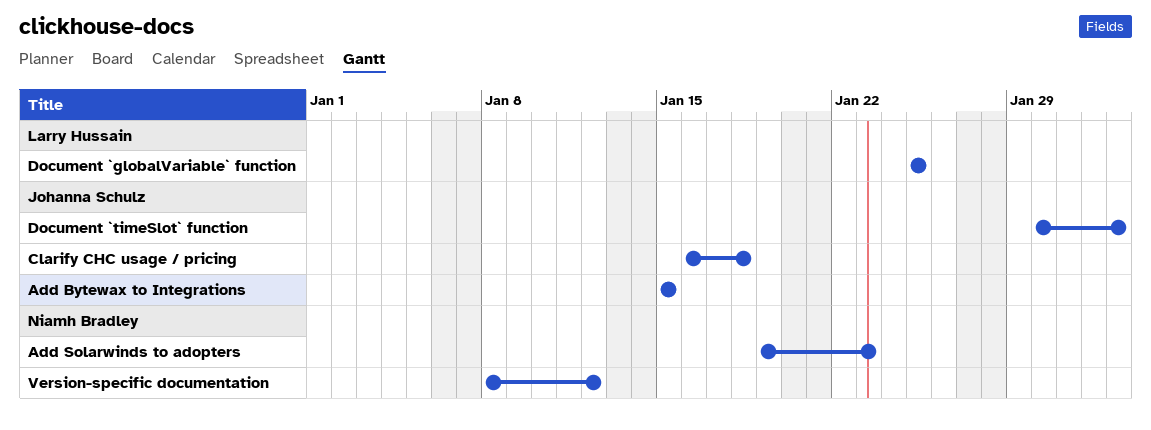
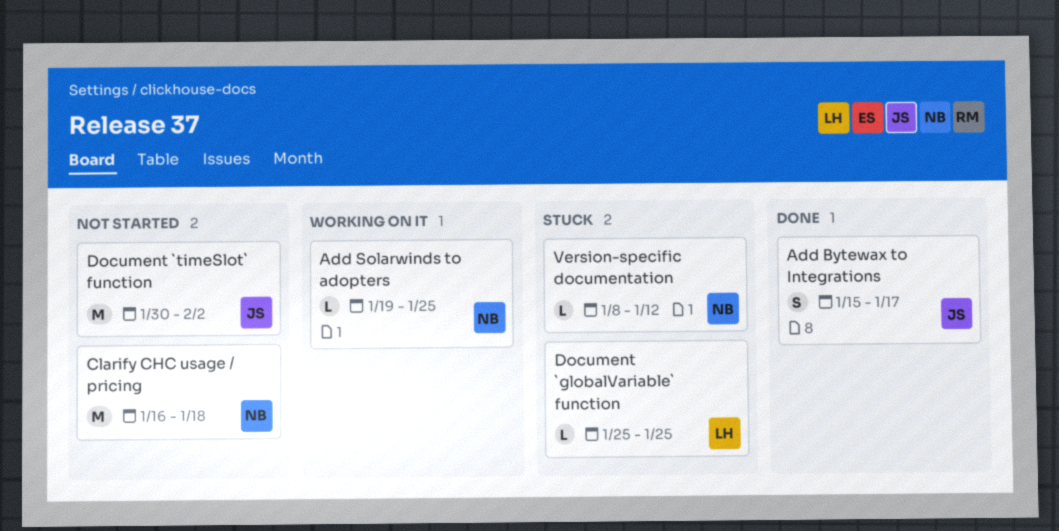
Add Bytewax to Integrations, due: Jan 15 -> Jan 17
Add Solarwinds to adopters, due: Jan 23 -> Jan 25
Clarify CHC usage / pricing, owner: Johanna Schulz -> Niamh Bradley

